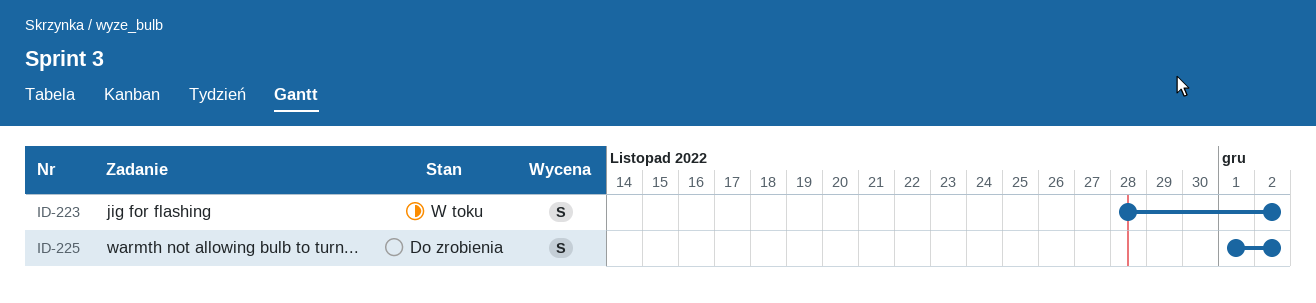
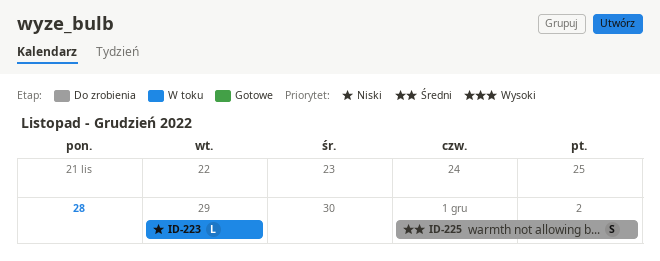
ID-223, estimate: S -> L
ID-223, start: Nov 28 -> Nov 29
ID-223, due: Dec 2 -> Nov 29

